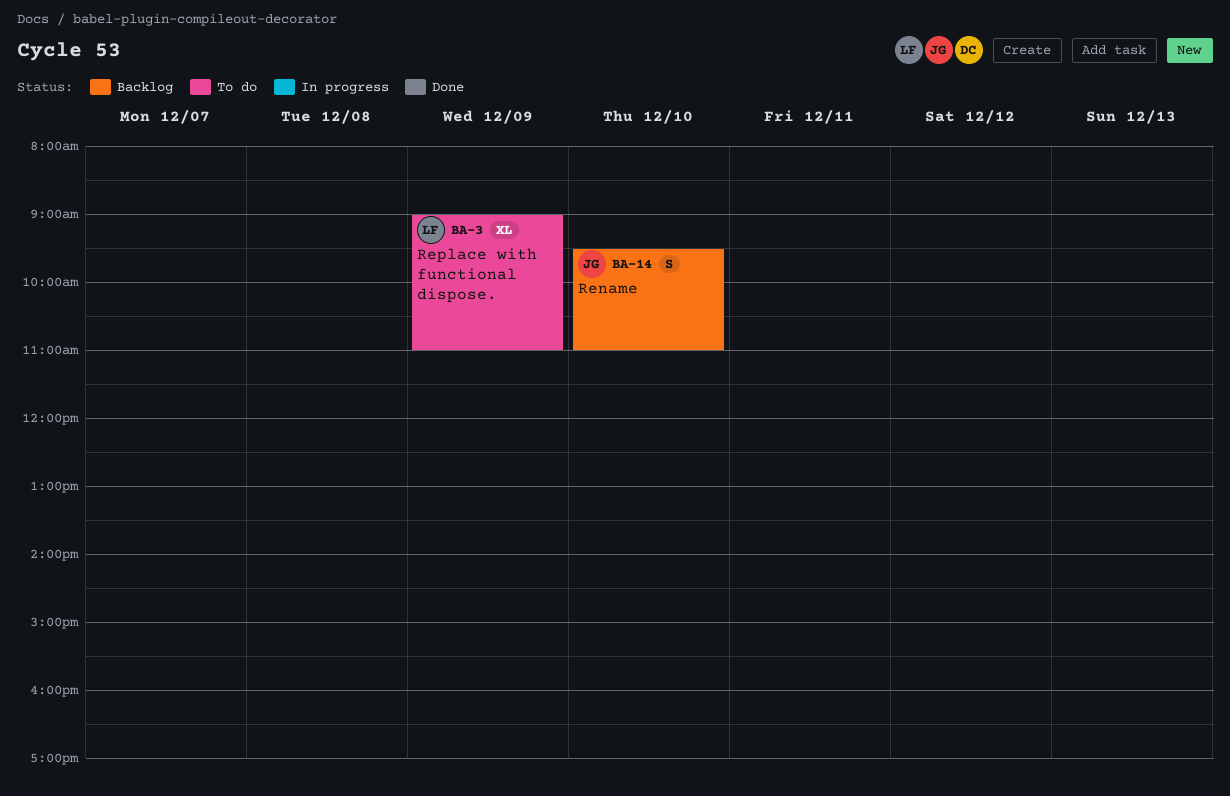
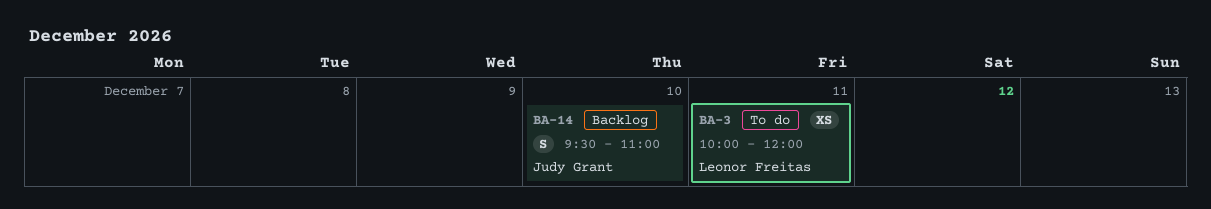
BA-3, estimate: XL -> XS
BA-3, day: Dec 9 -> Dec 11
BA-3, begins: 09:00 -> 10:00
BA-3, ends: 11:00 -> 12:00

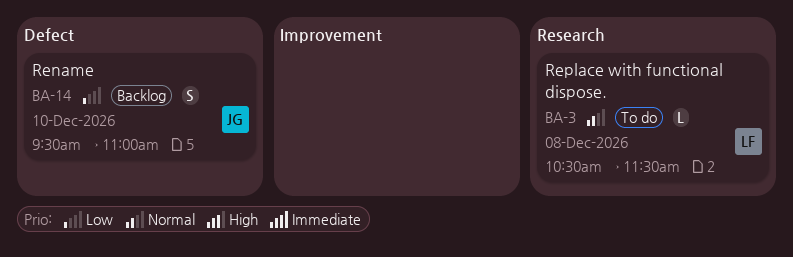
BA-3, estimate: XS -> L
BA-3, day: Dec 11 -> Dec 8
BA-3, begins: 10:00 -> 10:30
BA-3, ends: 12:00 -> 11:30

